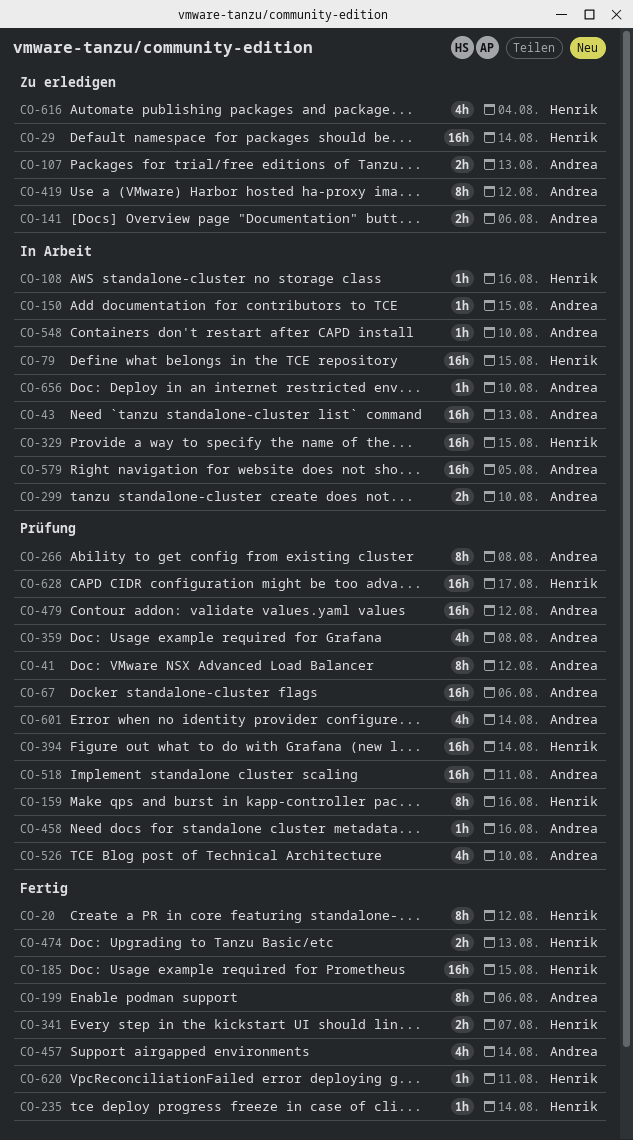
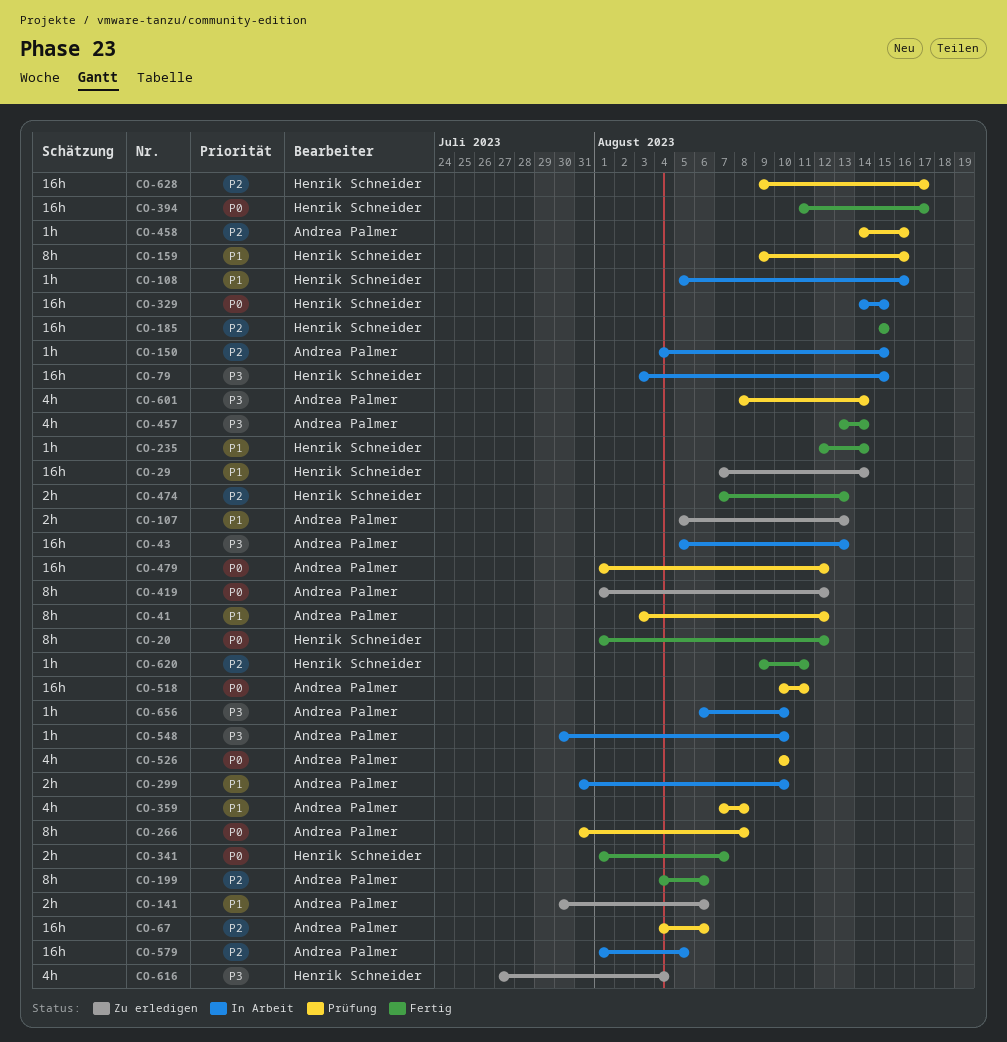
CO-394, status: Prüfung -> Fertig
CO-394, due: Aug 14 -> Aug 17

